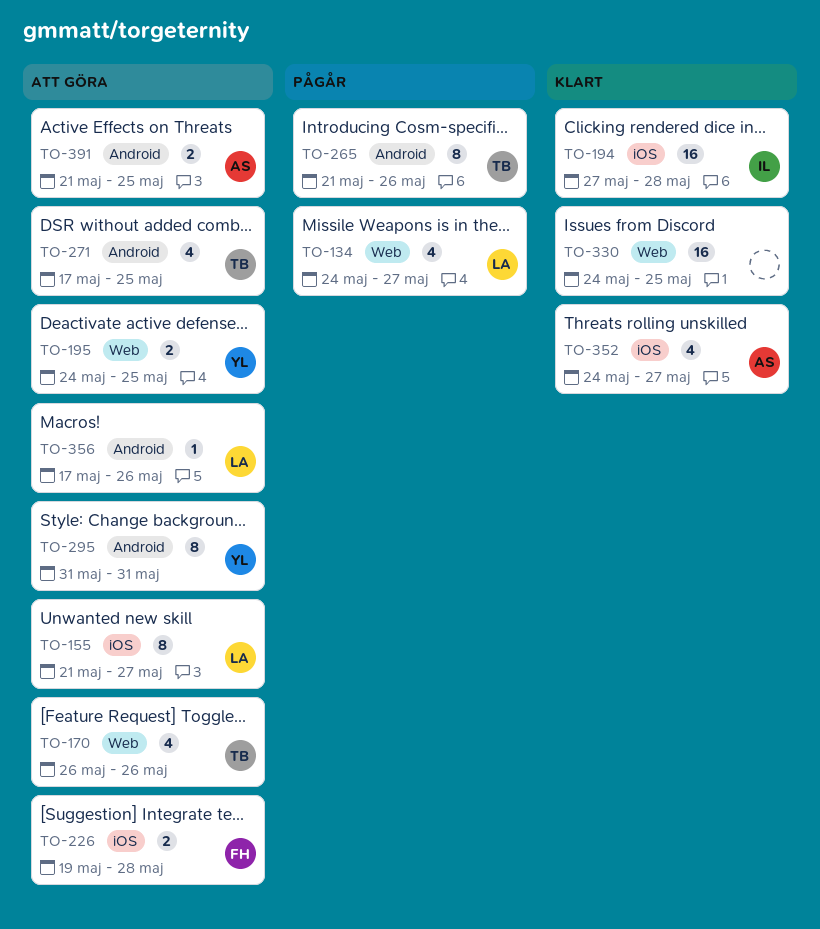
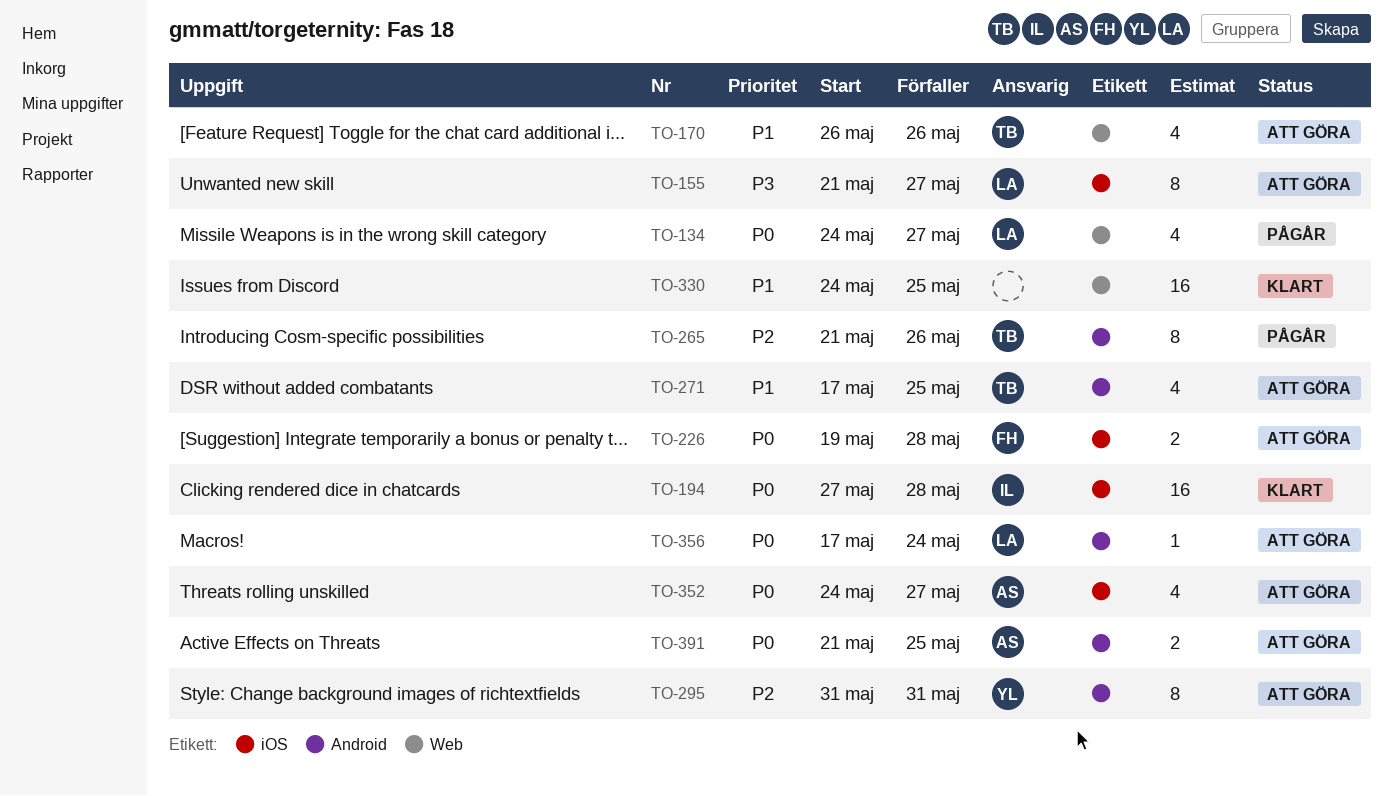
TO-195: present -> none
TO-352, status: Klart -> Att göra
TO-356, due: May 26 -> May 24

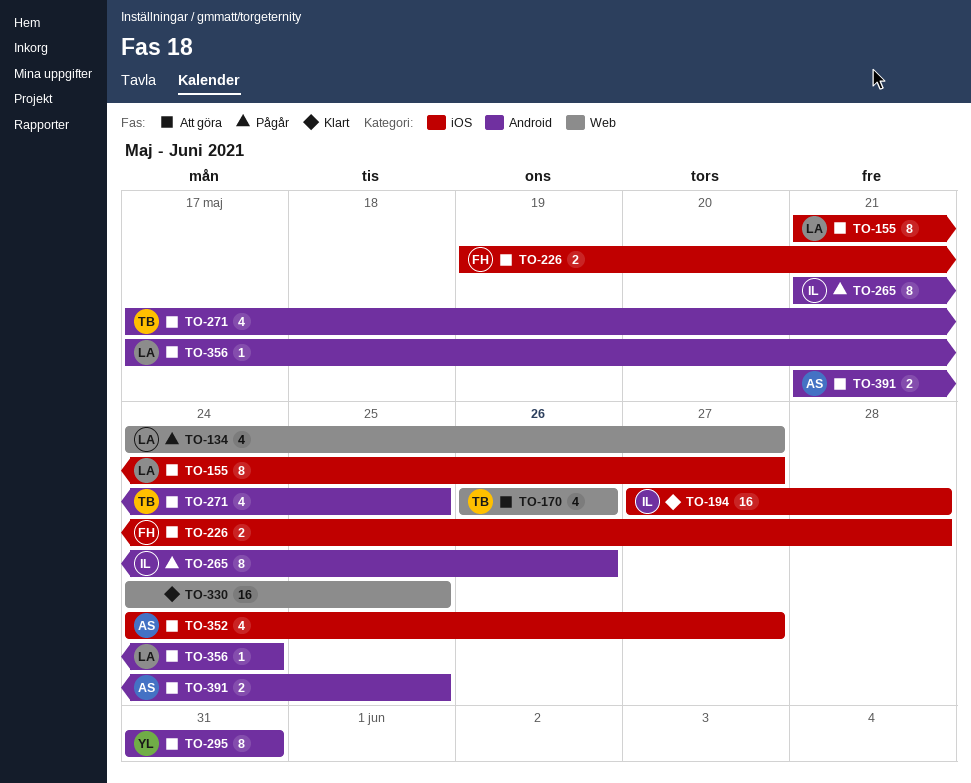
TO-265, owner: TB -> IL

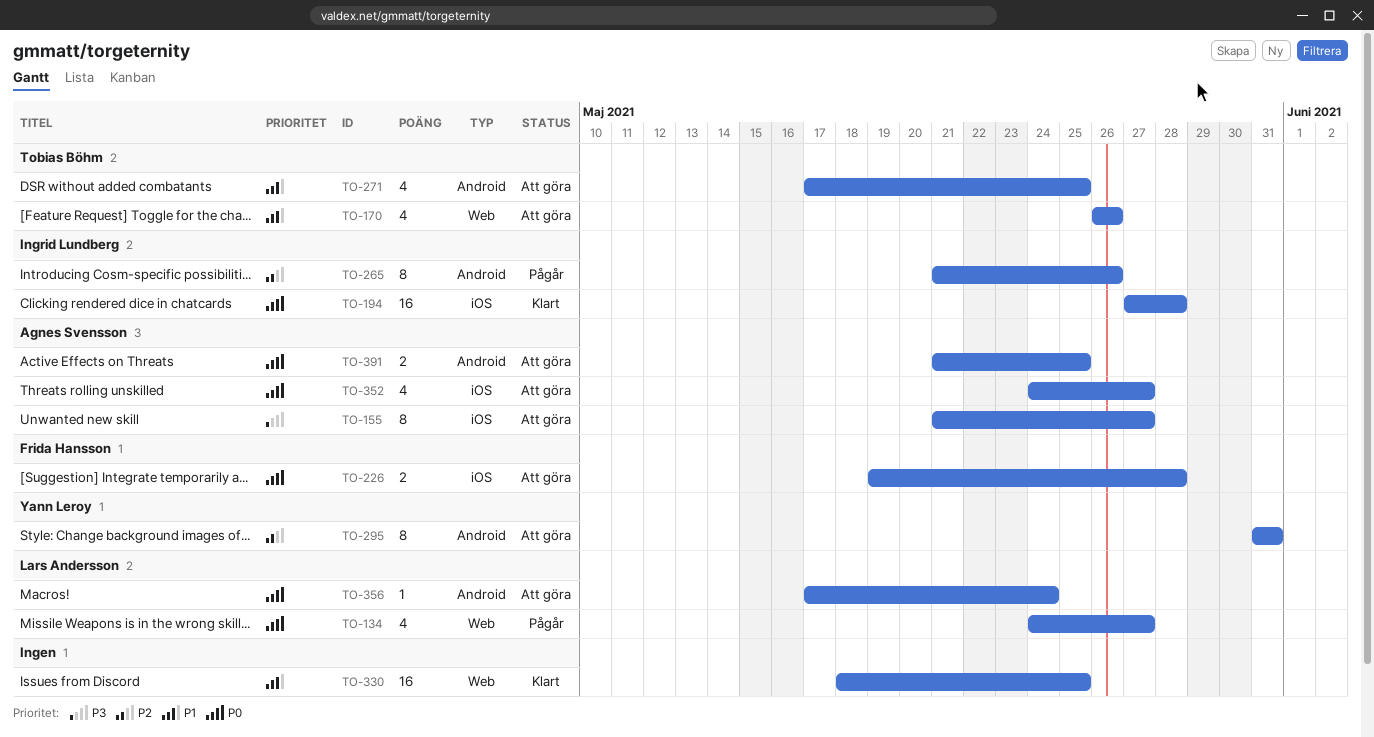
TO-155, owner: Lars Andersson -> Agnes Svensson
TO-330, start: May 24 -> May 18

